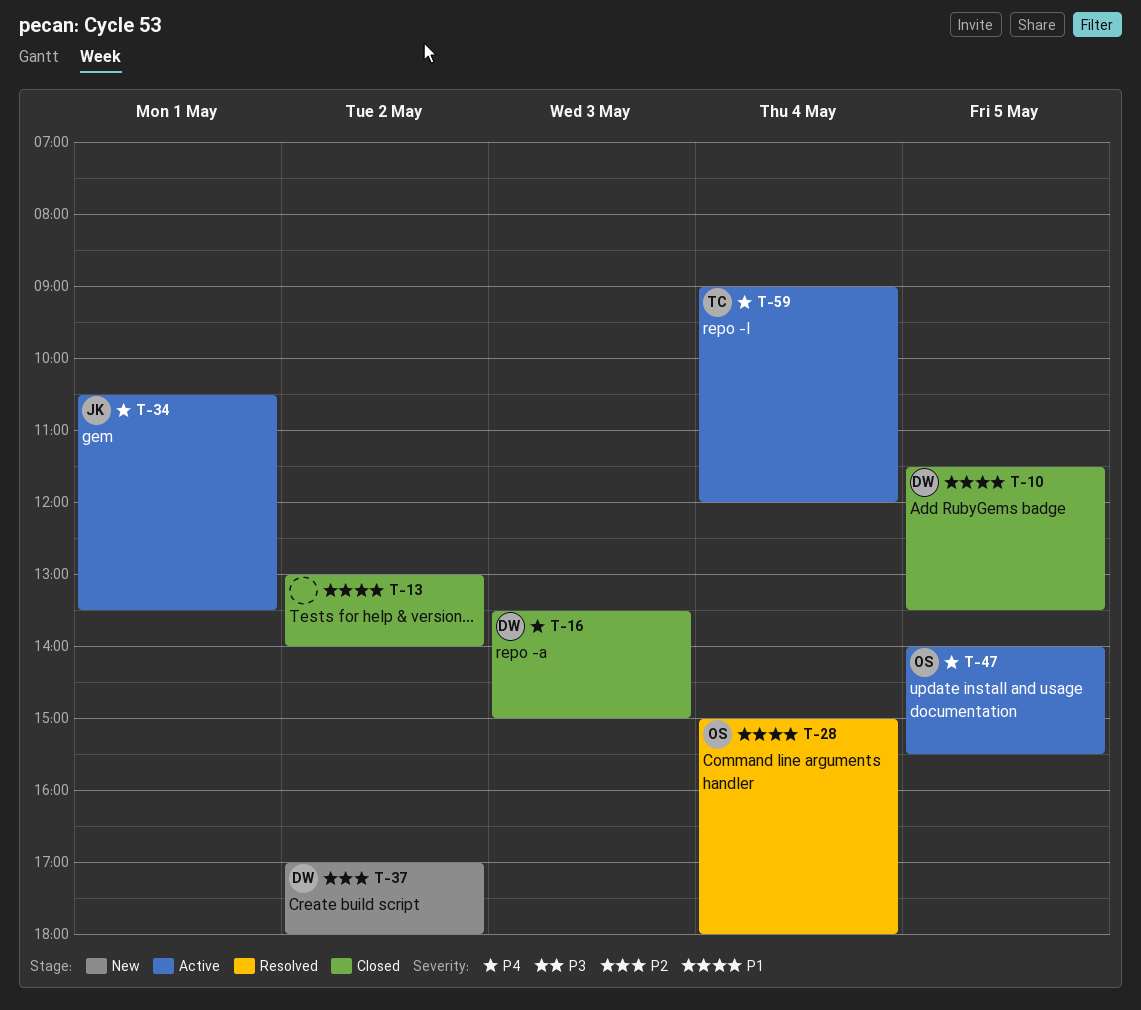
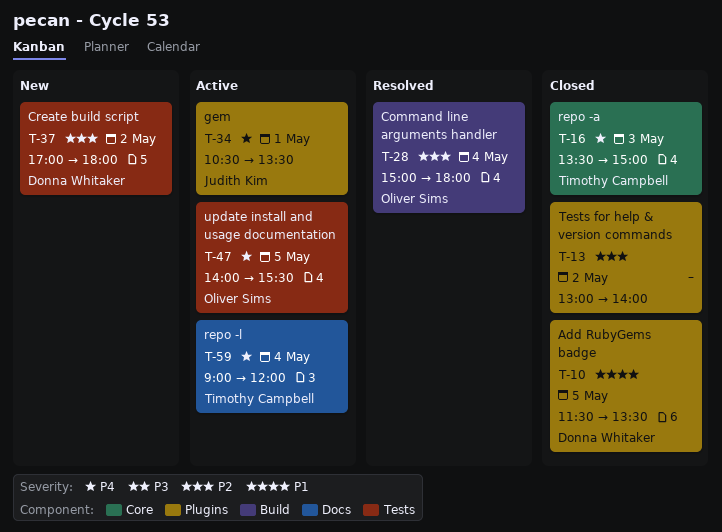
T-13, priority: P1 -> P2
T-16, owner: Donna Whitaker -> Timothy Campbell
T-28, priority: P1 -> P2

